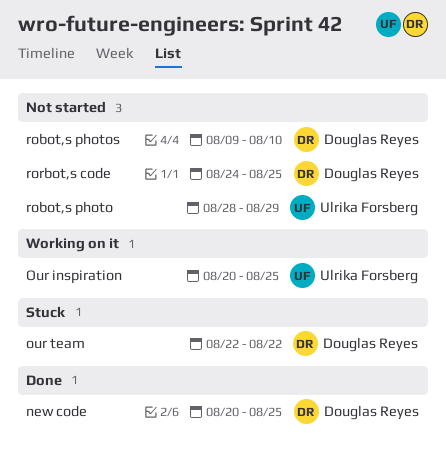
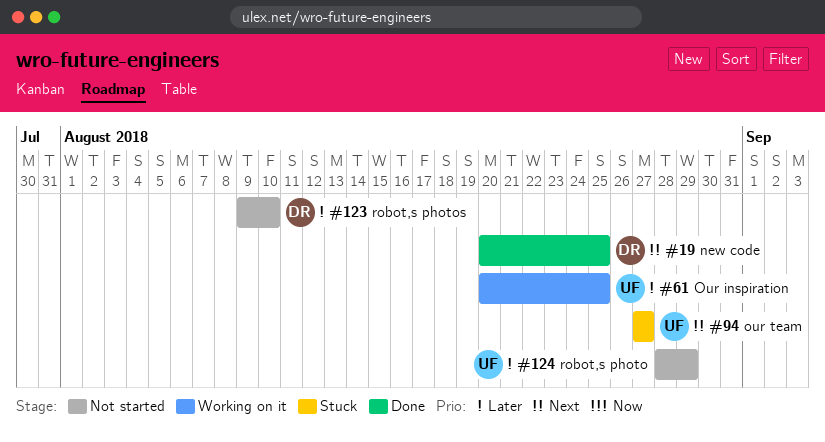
our team, owner: Douglas Reyes -> Ulrika Forsberg
our team, start: Aug 22 -> Aug 27
our team, due: Aug 22 -> Aug 27
rorbot,s code: present -> none

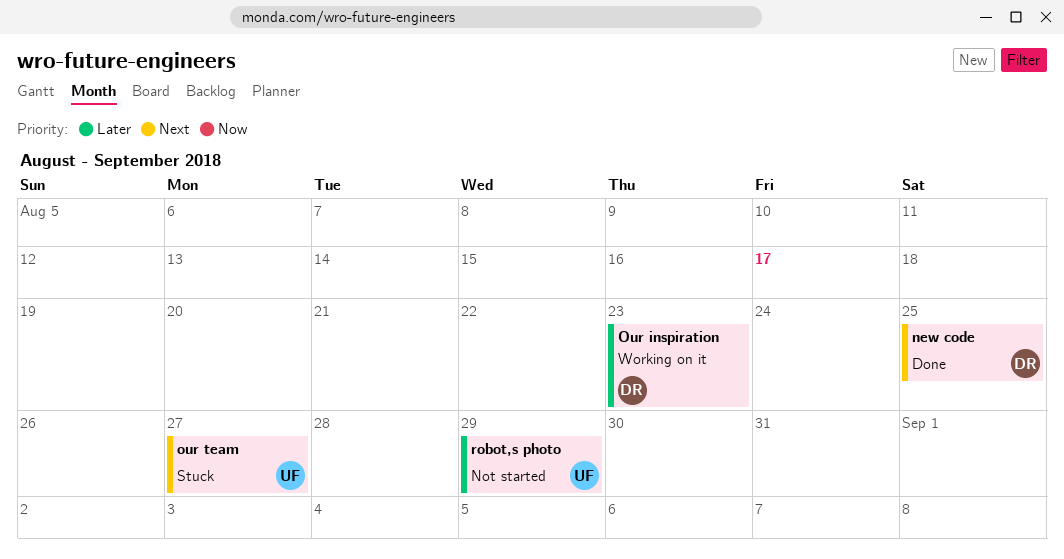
Our inspiration, owner: UF -> DR
Our inspiration, due: Aug 25 -> Aug 23
robot,s photos: present -> none

